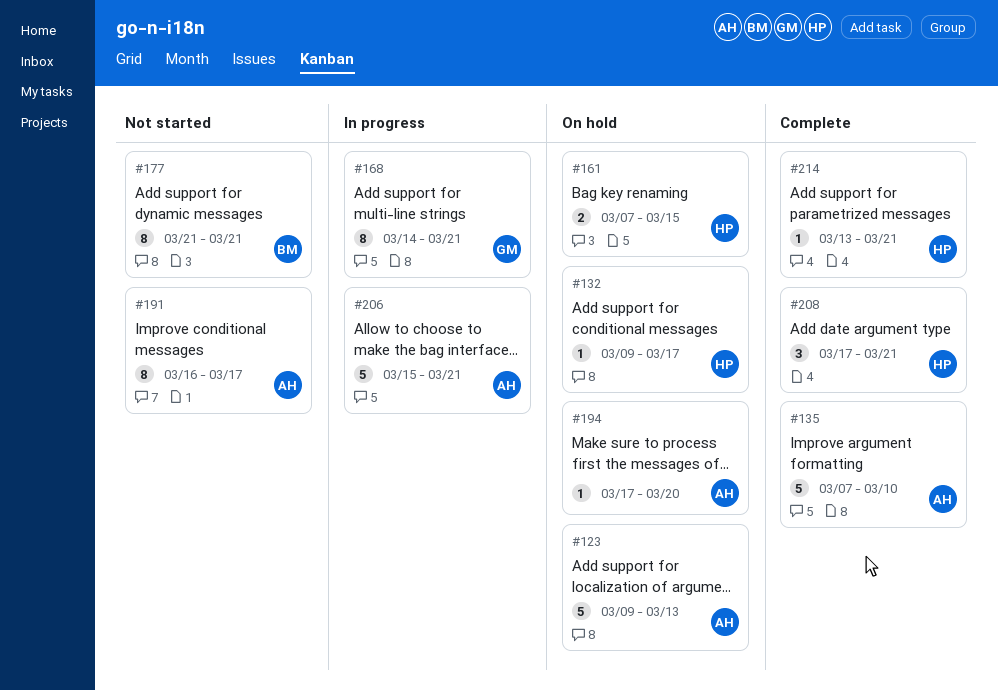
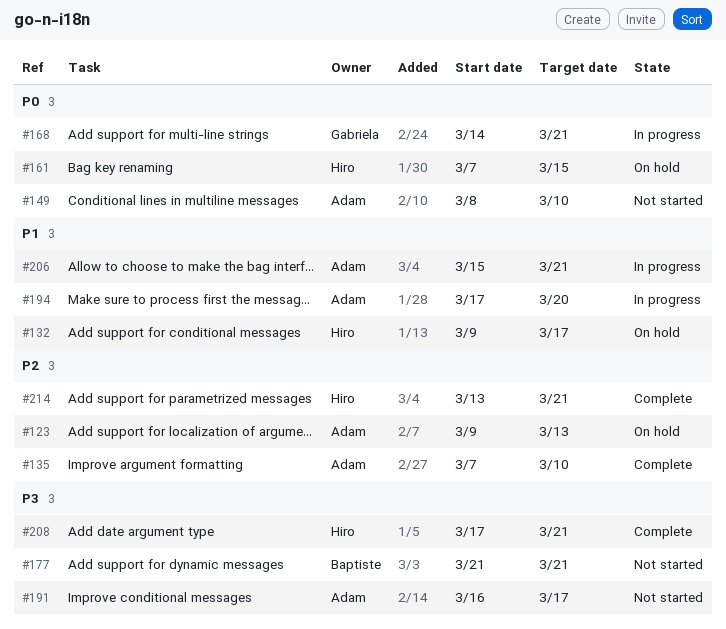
#149: none -> present
#194, status: On hold -> In progress

